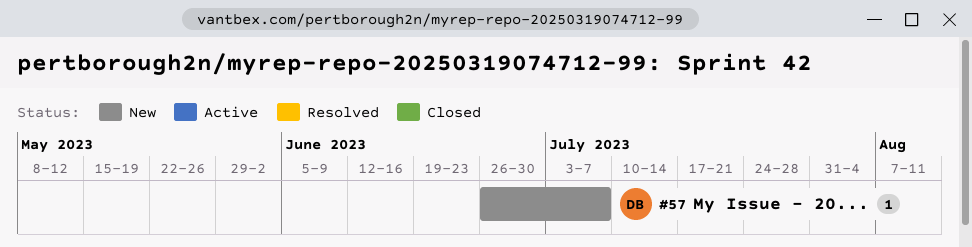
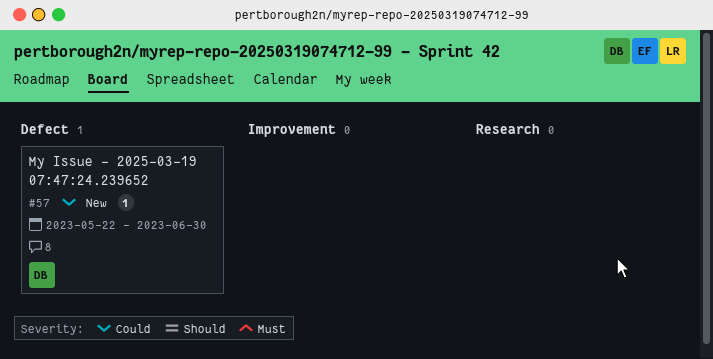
#57, start: Jun 26 -> May 22
#57, due: Jul 7 -> Jun 30

